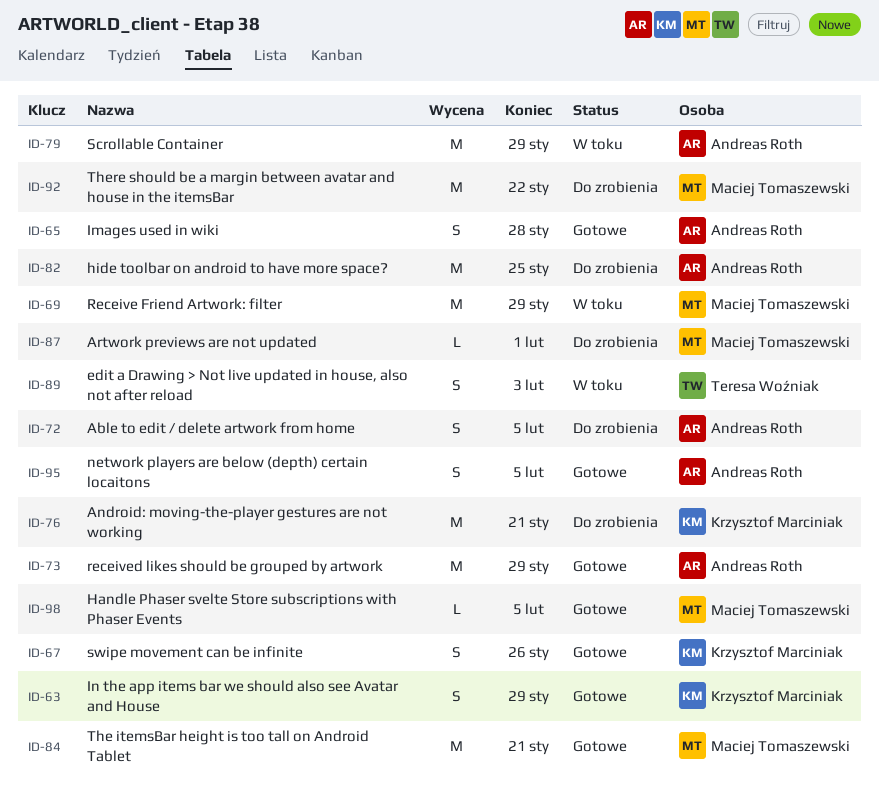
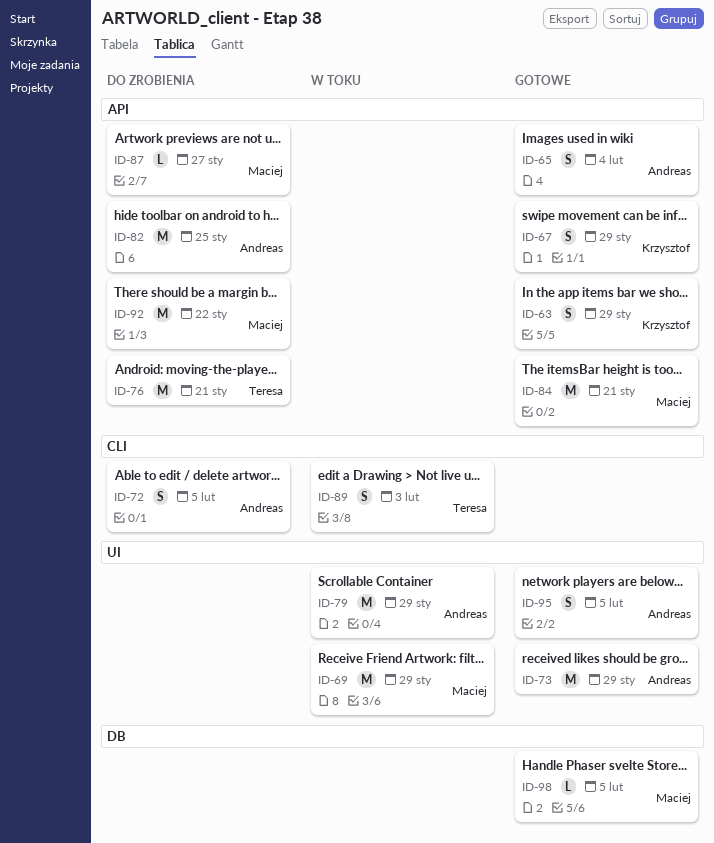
ID-65, due: Jan 28 -> Feb 4
ID-67, due: Jan 26 -> Jan 29
ID-76, owner: Krzysztof Marciniak -> Teresa Woźniak
ID-87, due: Feb 1 -> Jan 27

